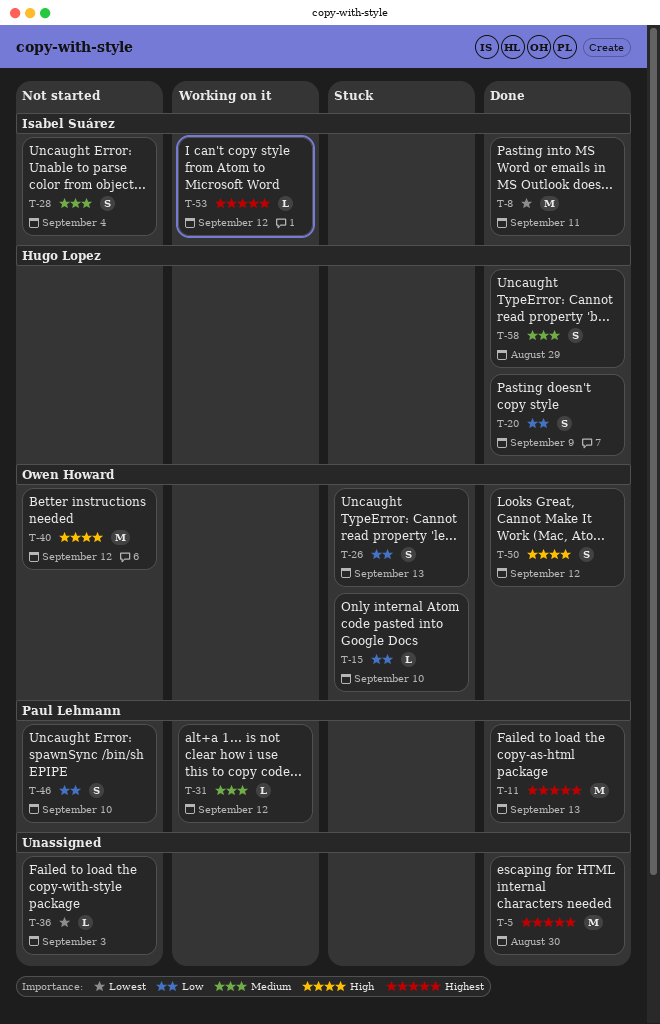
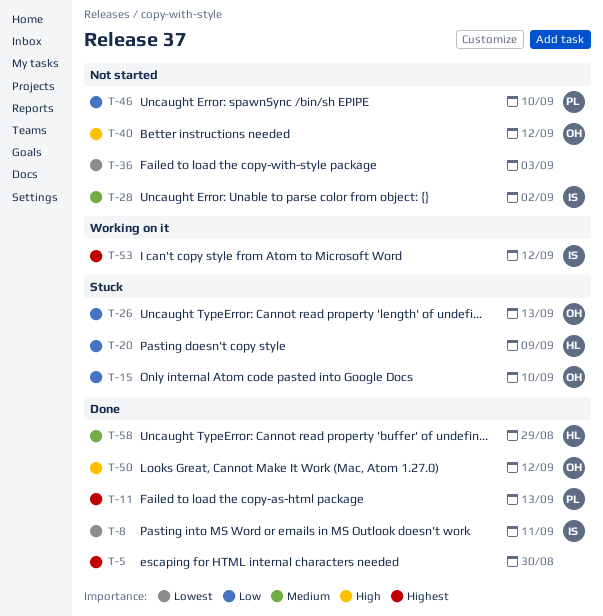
T-20, status: Done -> Stuck
T-28, due: Sep 4 -> Sep 2
T-31: present -> none

